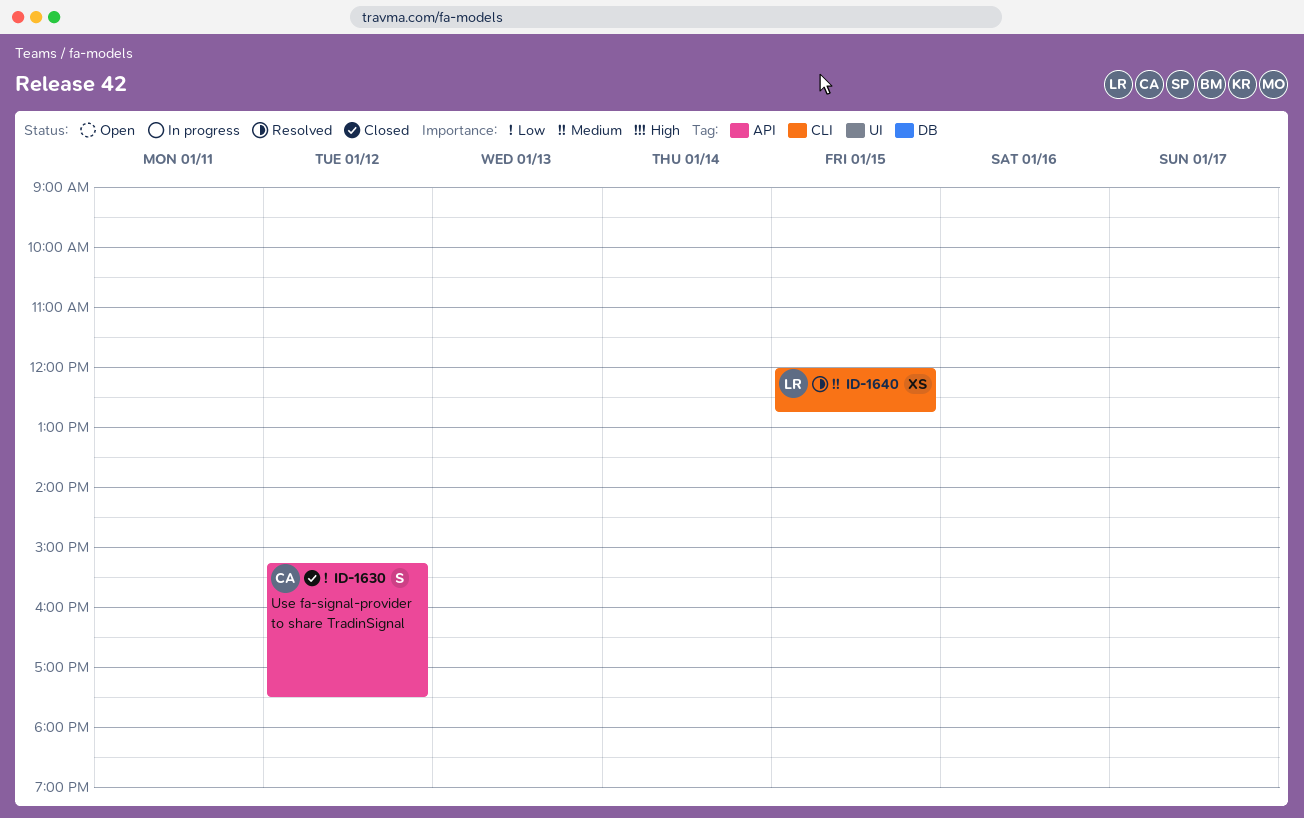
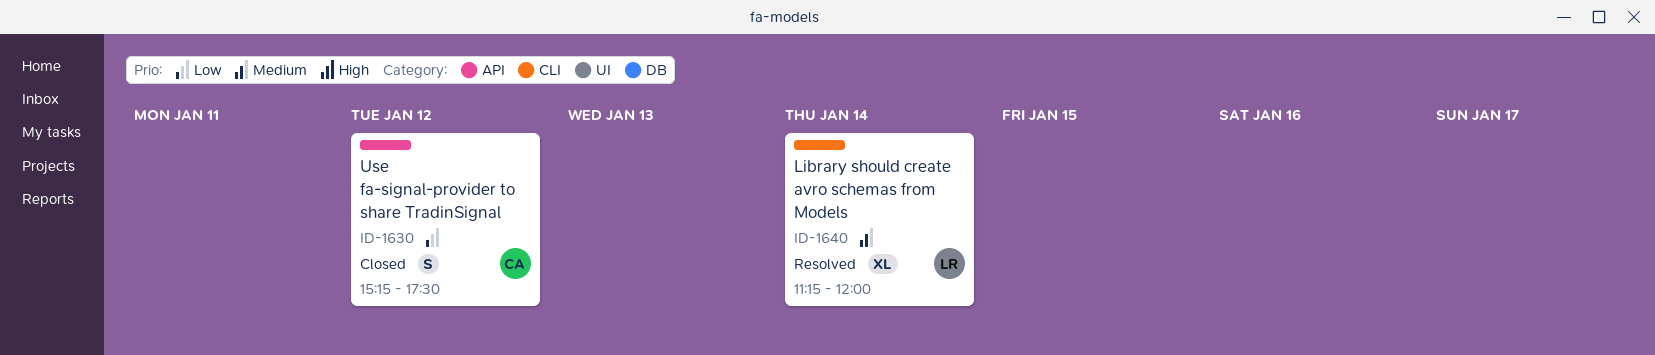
ID-1640, estimate: XS -> XL
ID-1640, day: Jan 15 -> Jan 14
ID-1640, begins: 12:00 -> 11:15
ID-1640, ends: 12:45 -> 12:00

